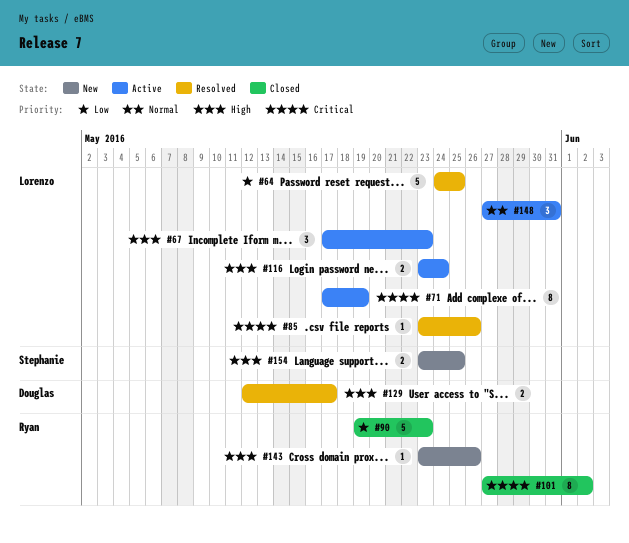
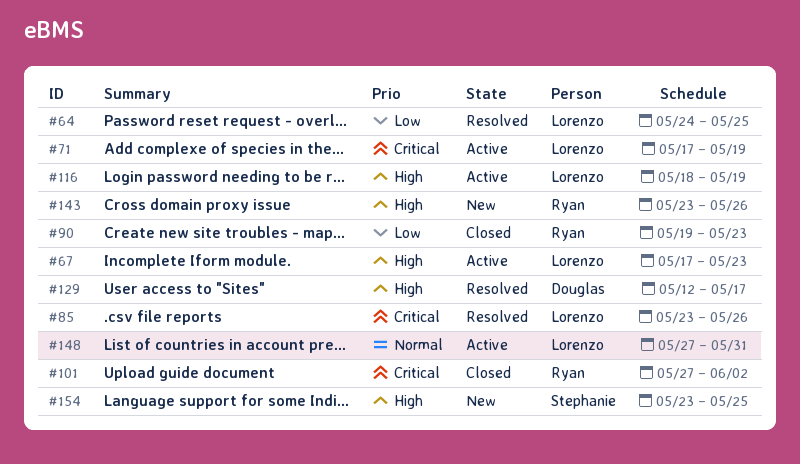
#116, start: May 23 -> May 18
#116, due: May 24 -> May 19

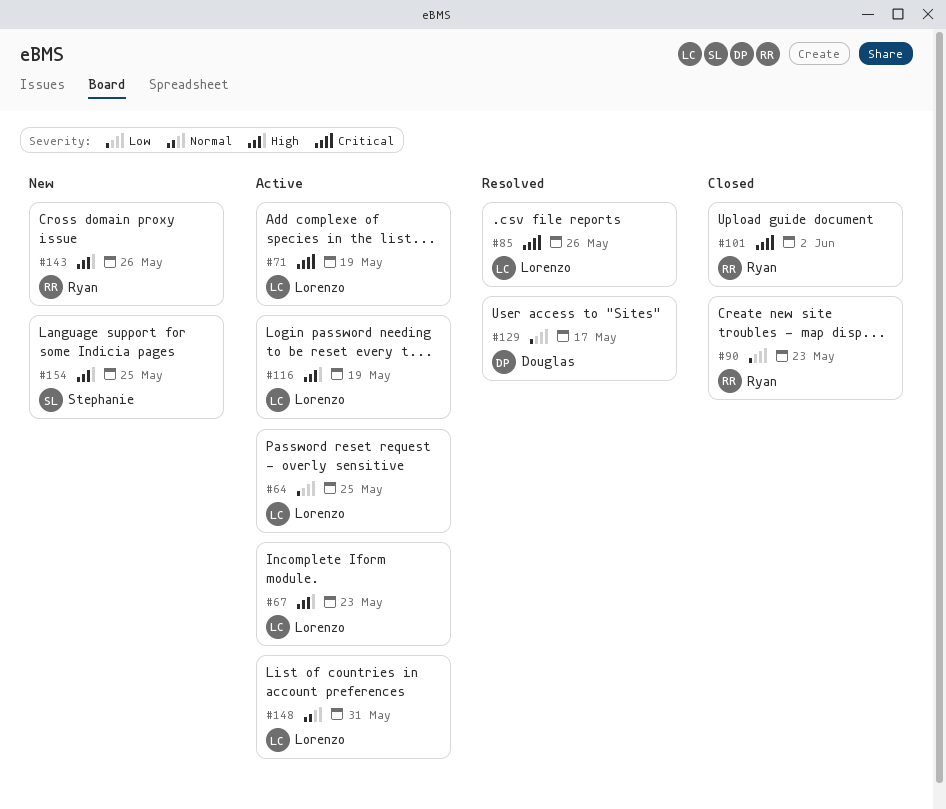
#64, status: Resolved -> Active
#129, priority: High -> Low

